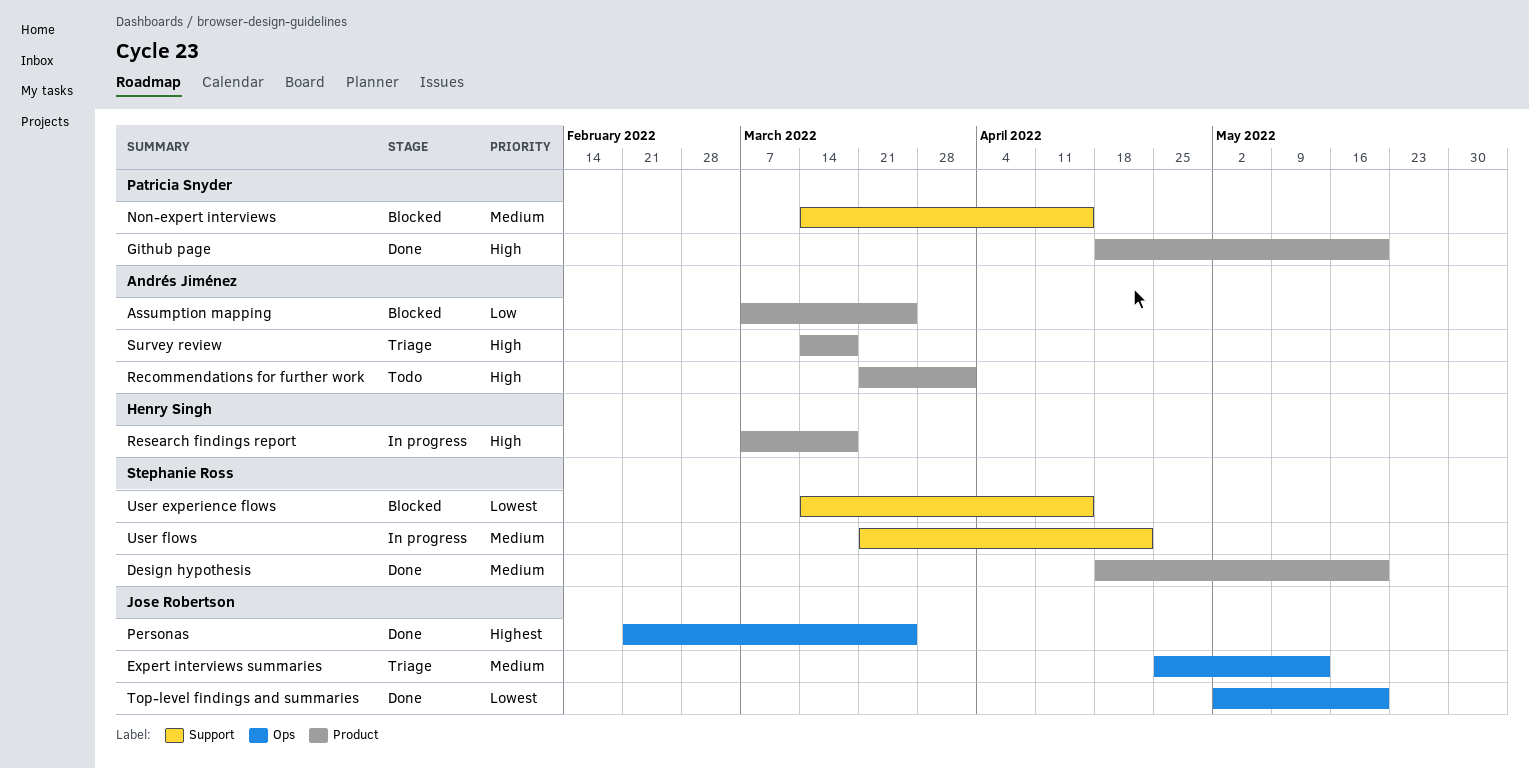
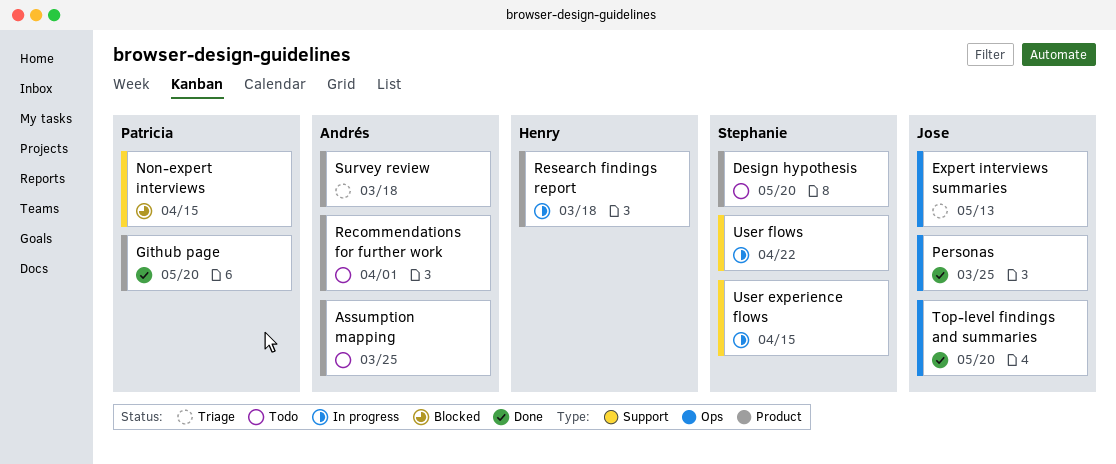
Assumption mapping, status: Blocked -> Todo
Design hypothesis, status: Done -> Todo
User experience flows, status: Blocked -> In progress

